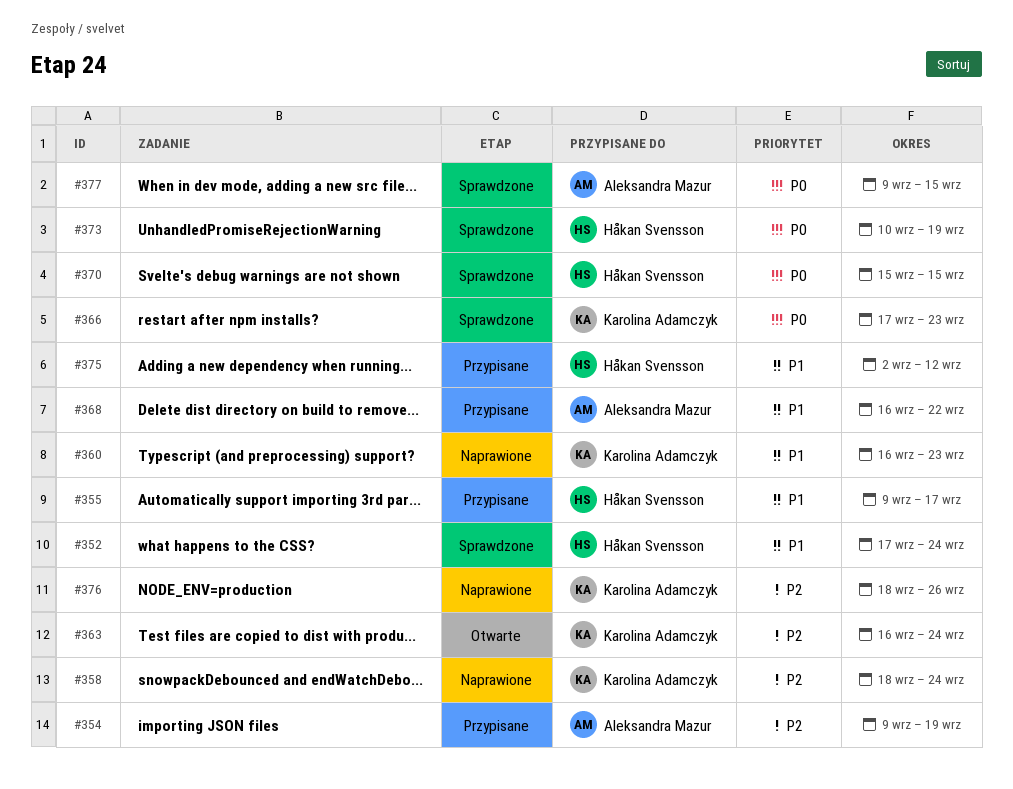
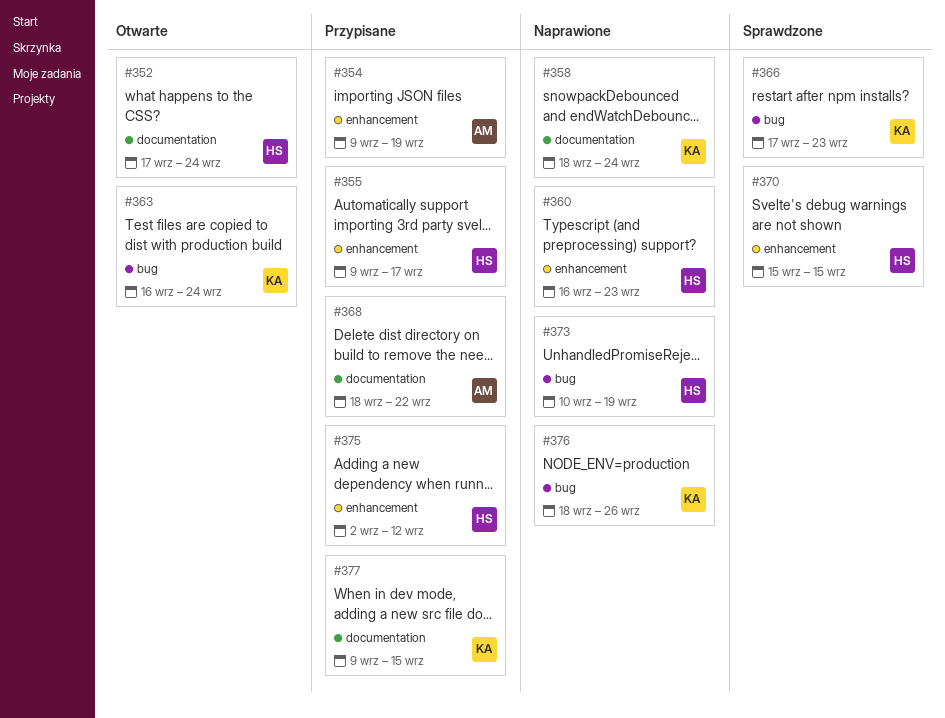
#352, status: Sprawdzone -> Otwarte
#360, owner: Karolina Adamczyk -> Håkan Svensson
#368, start: Sep 16 -> Sep 18
#373, status: Sprawdzone -> Naprawione
#377, status: Sprawdzone -> Przypisane
#377, owner: Aleksandra Mazur -> Karolina Adamczyk

